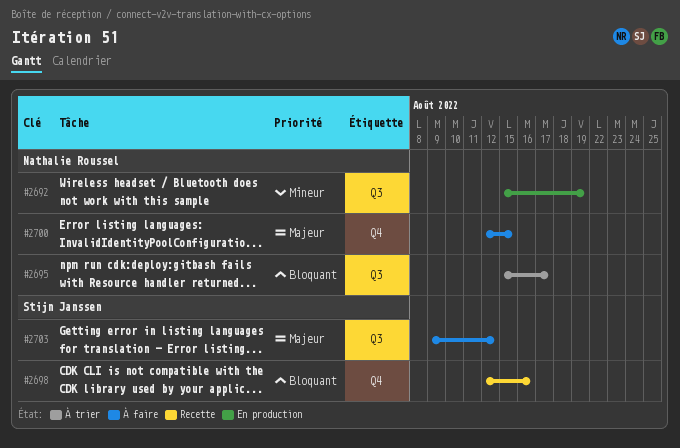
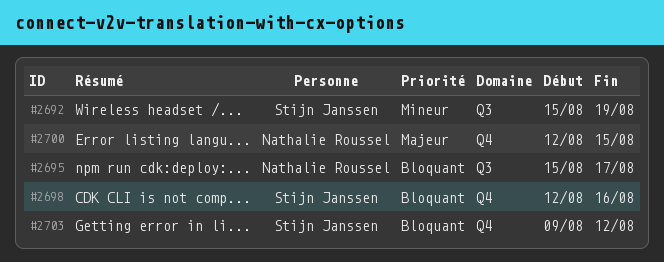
#2692, owner: Nathalie Roussel -> Stijn Janssen
#2703, priority: Majeur -> Bloquant
#2703, label: Q3 -> Q4

